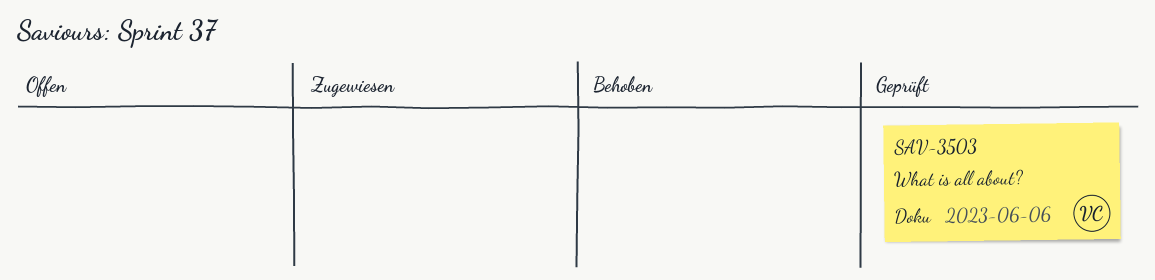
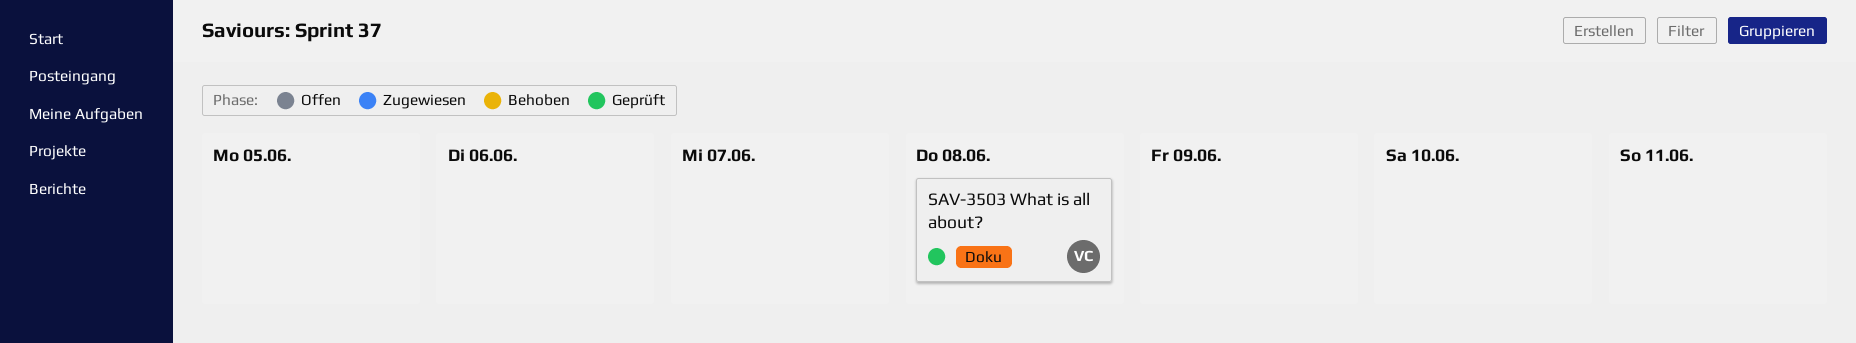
SAV-3503, due: Jun 6 -> Jun 8

